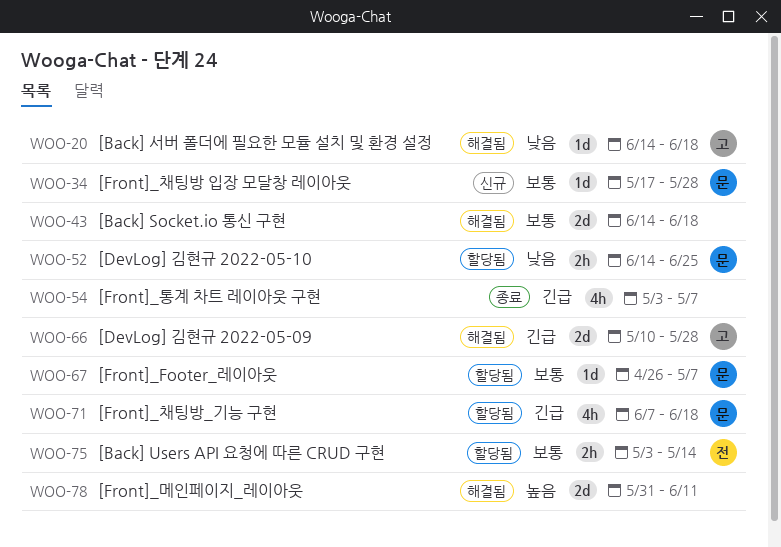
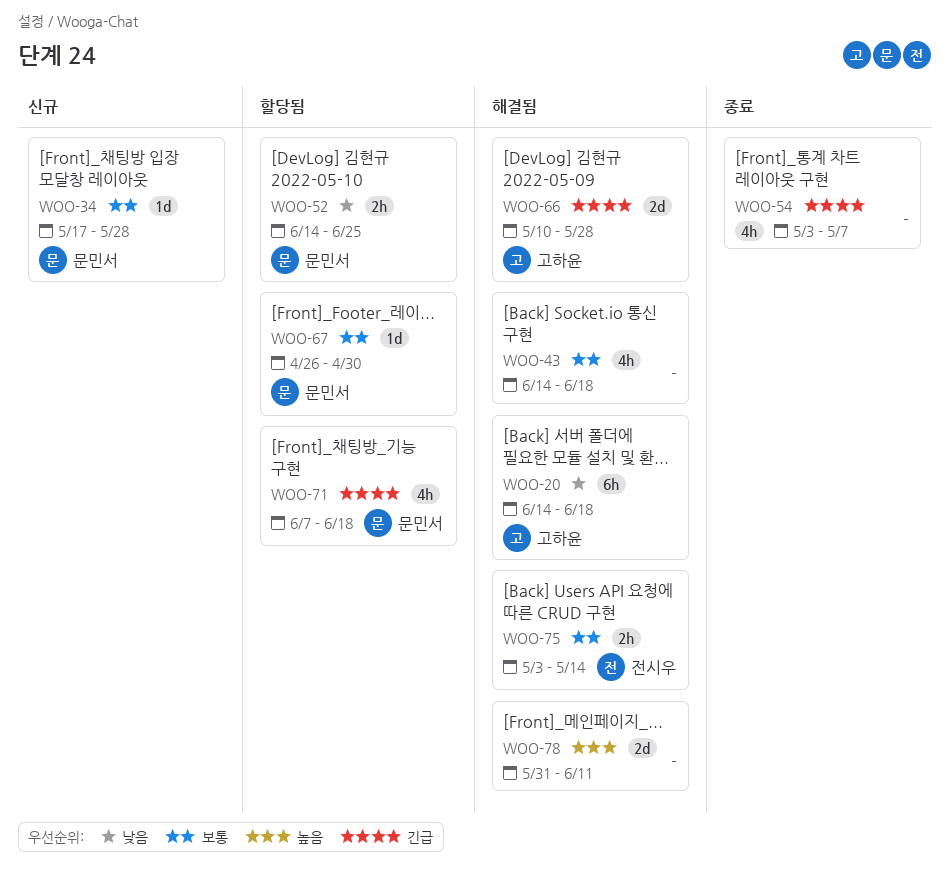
WOO-20, estimate: 1d -> 6h
WOO-43, estimate: 2d -> 4h
WOO-67, due: May 7 -> Apr 30
WOO-75, status: 할당됨 -> 해결됨

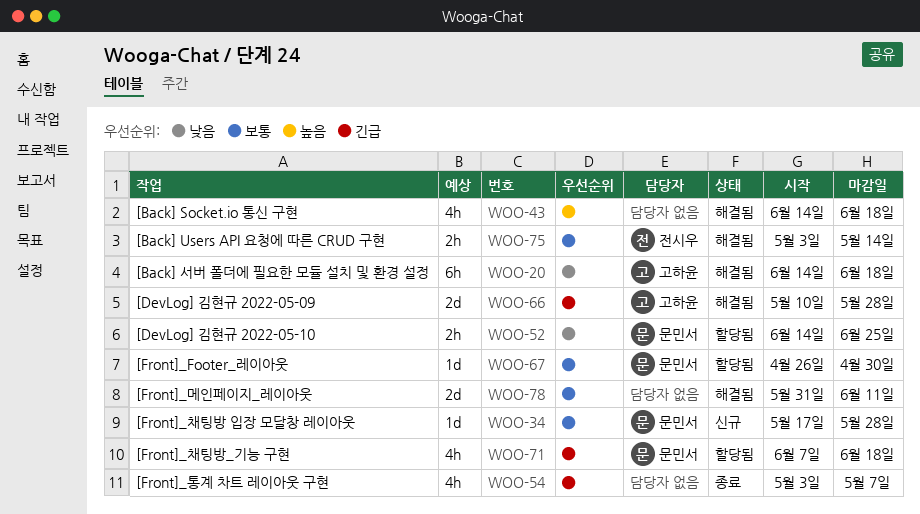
WOO-43, priority: 보통 -> 높음
WOO-78, priority: 높음 -> 보통

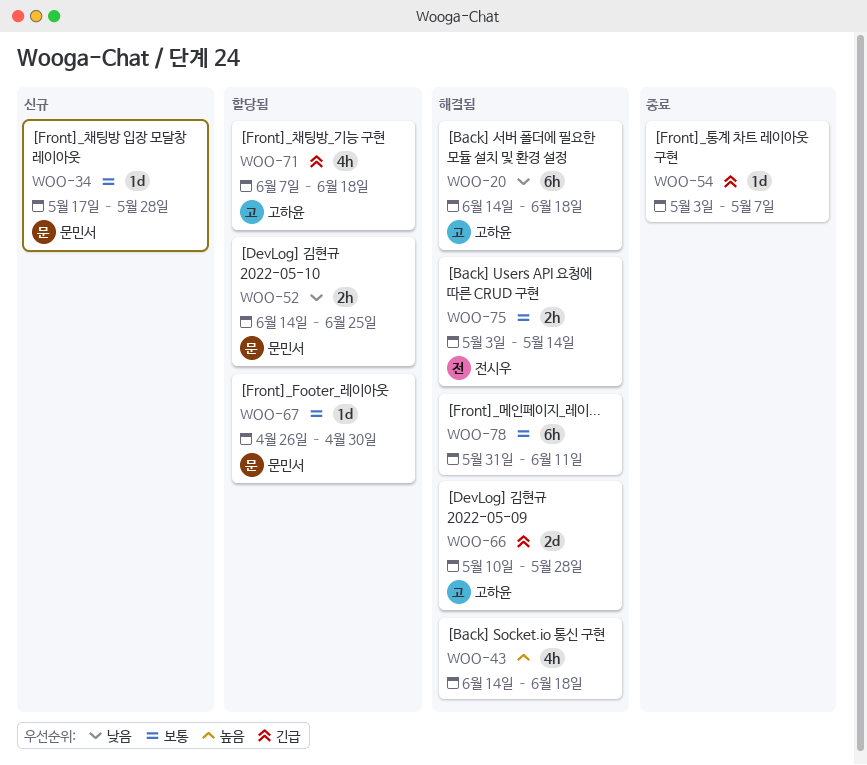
WOO-54, estimate: 4h -> 1d
WOO-71, owner: 문민서 -> 고하윤
WOO-78, estimate: 2d -> 6h

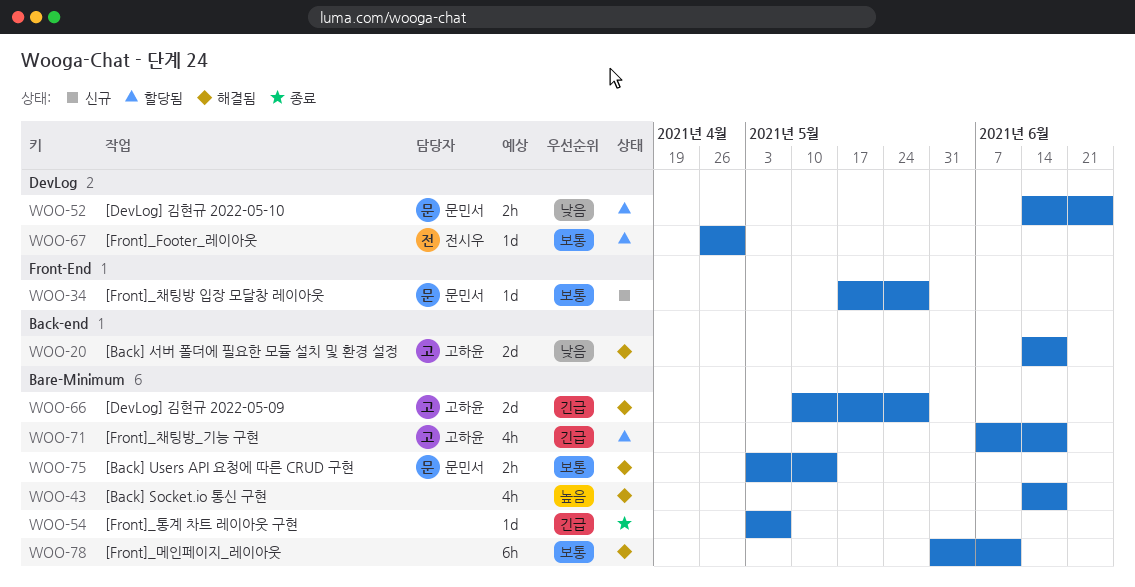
WOO-20, estimate: 6h -> 2d
WOO-67, owner: 문민서 -> 전시우
WOO-75, owner: 전시우 -> 문민서

